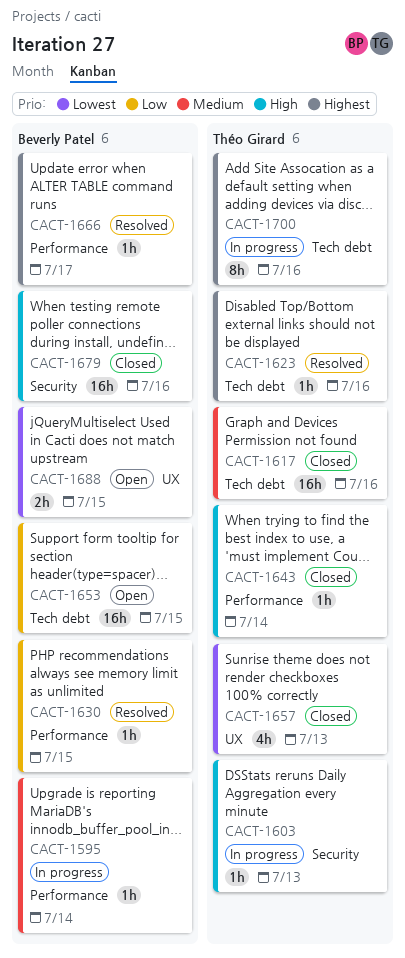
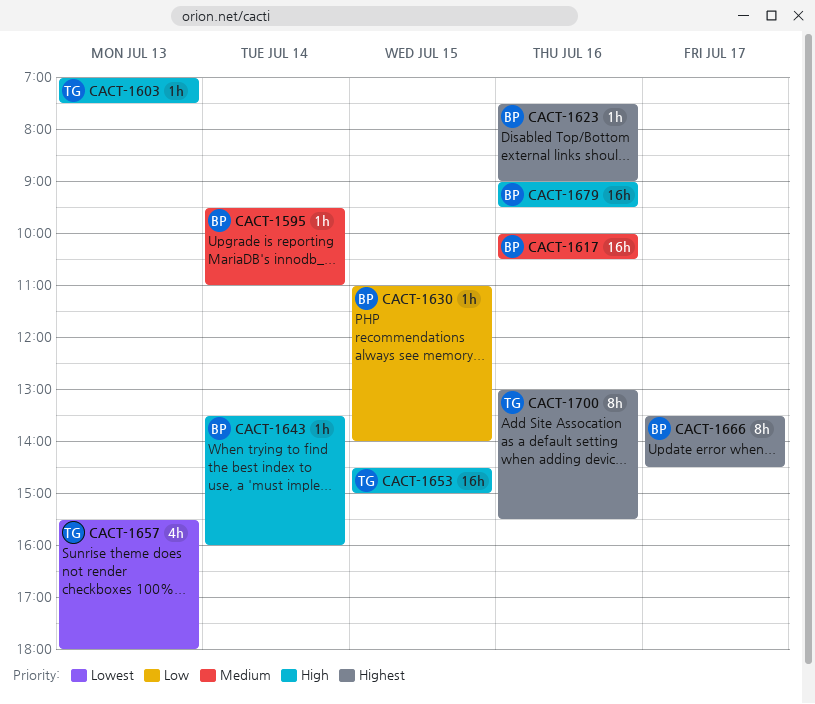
CACT-1617, owner: Théo Girard -> Beverly Patel
CACT-1623, owner: Théo Girard -> Beverly Patel
CACT-1643, owner: Théo Girard -> Beverly Patel
CACT-1653, owner: Beverly Patel -> Théo Girard
CACT-1653, priority: Low -> High
CACT-1666, estimate: 1h -> 8h
CACT-1688: present -> none

